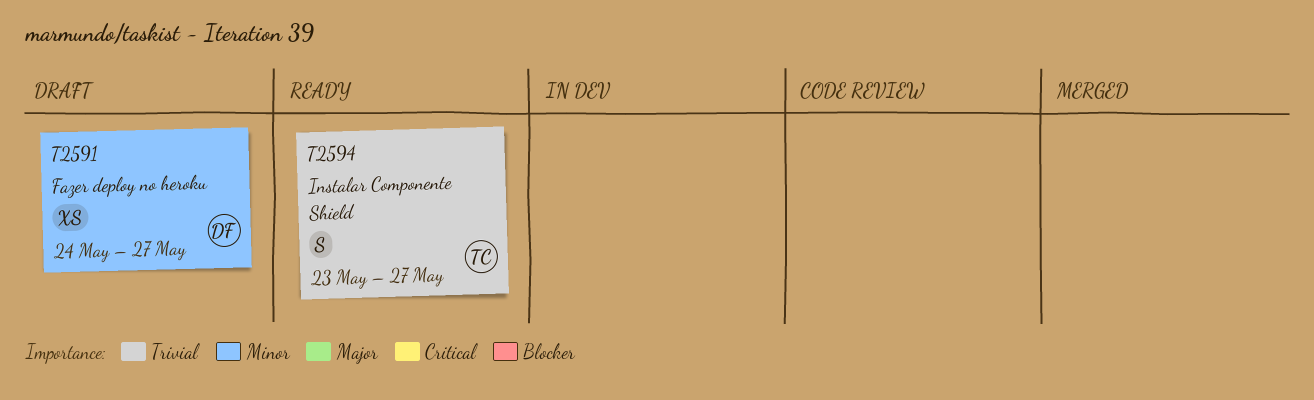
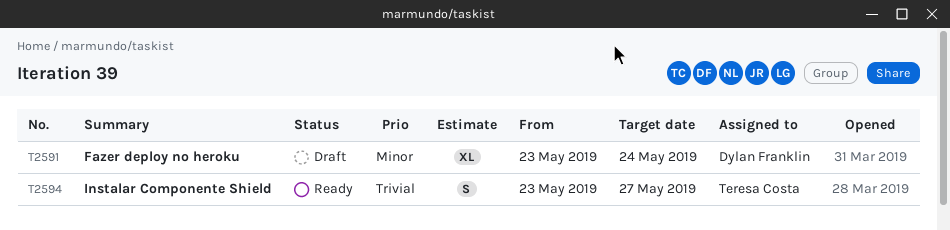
T2591, estimate: XS -> XL
T2591, start: May 24 -> May 23
T2591, due: May 27 -> May 24

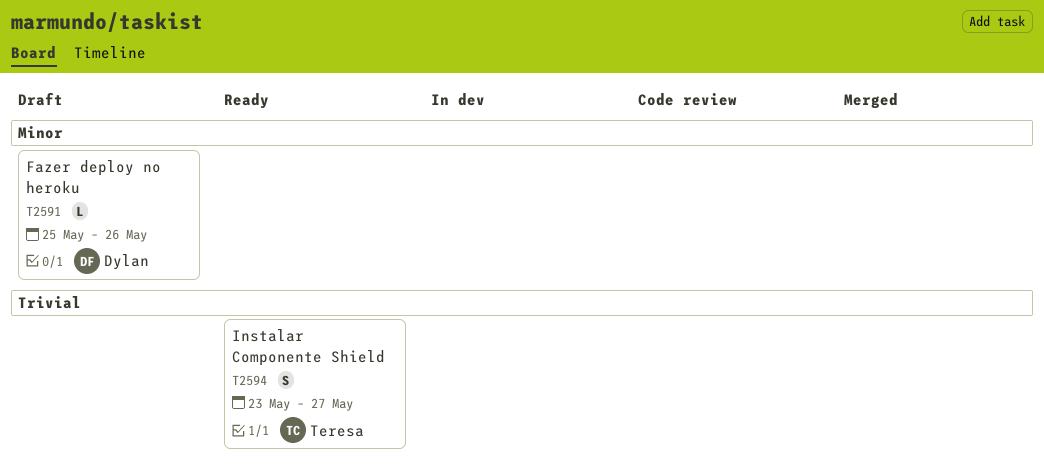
T2591, estimate: XL -> L
T2591, start: May 23 -> May 25
T2591, due: May 24 -> May 26

